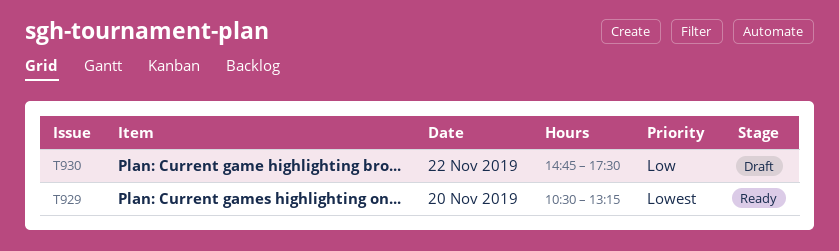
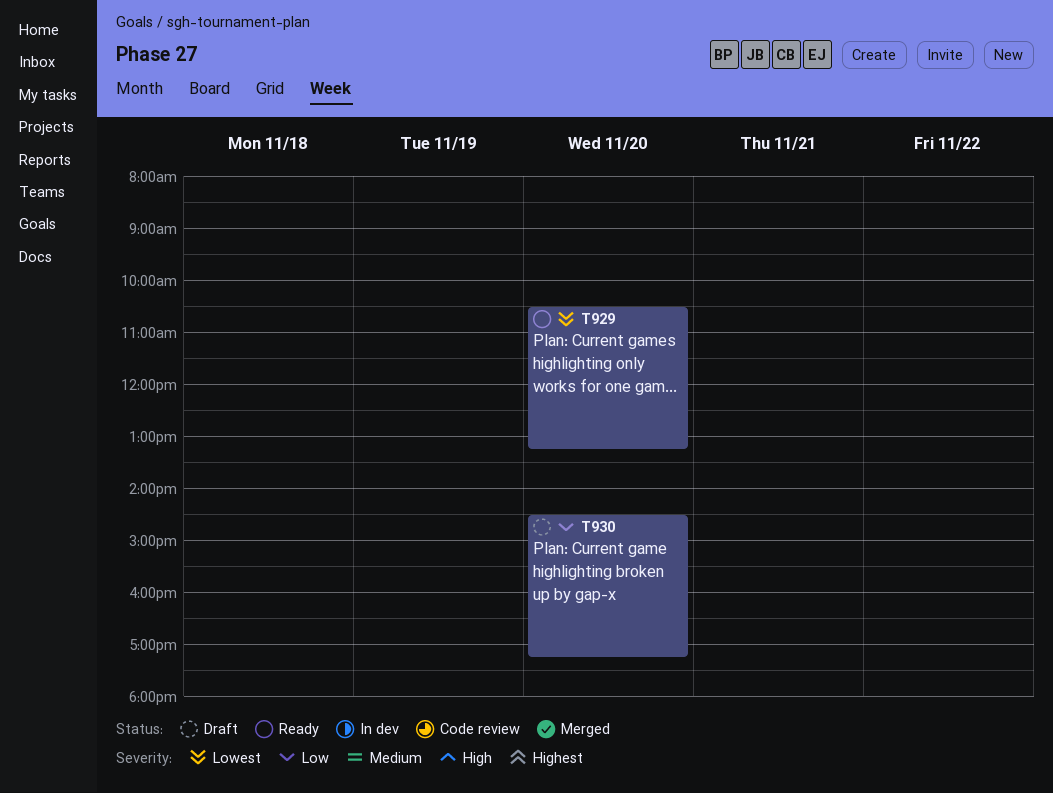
T930, day: Nov 22 -> Nov 20
T930, begins: 14:45 -> 14:30
T930, ends: 17:30 -> 17:15

